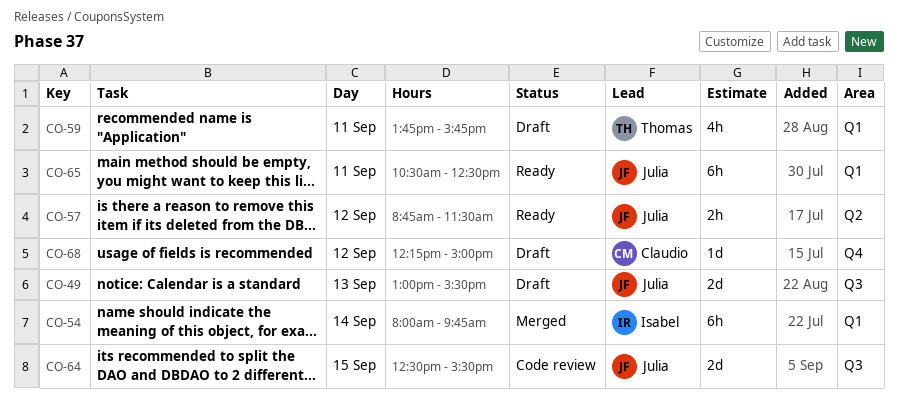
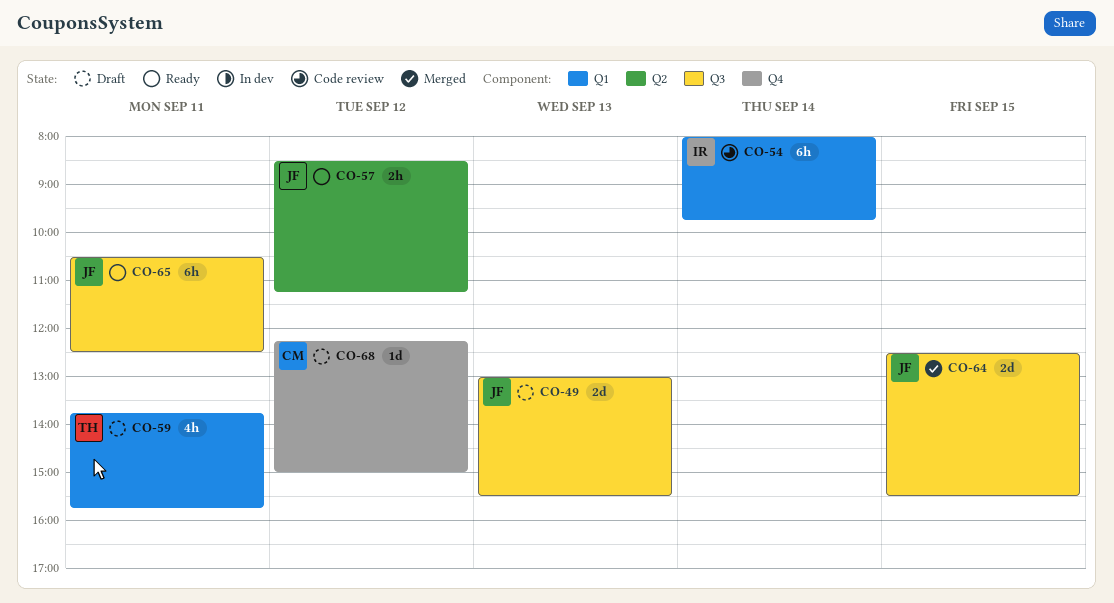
CO-54, status: Merged -> Code review
CO-57, begins: 08:45 -> 08:30
CO-57, ends: 11:30 -> 11:15
CO-64, status: Code review -> Merged
CO-65, label: Q1 -> Q3

